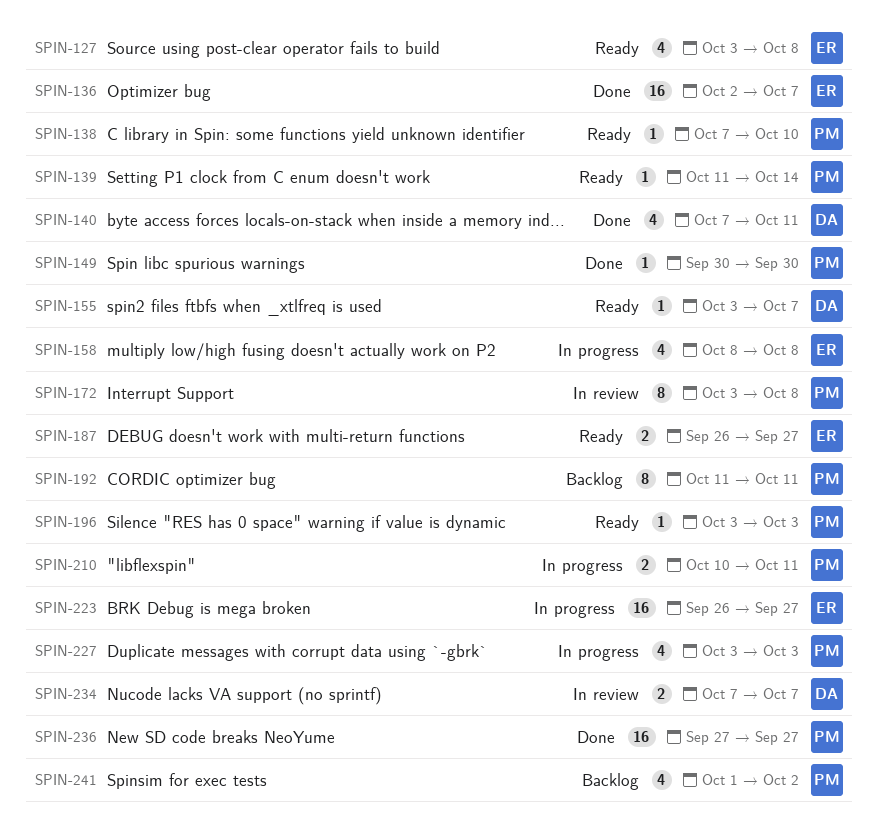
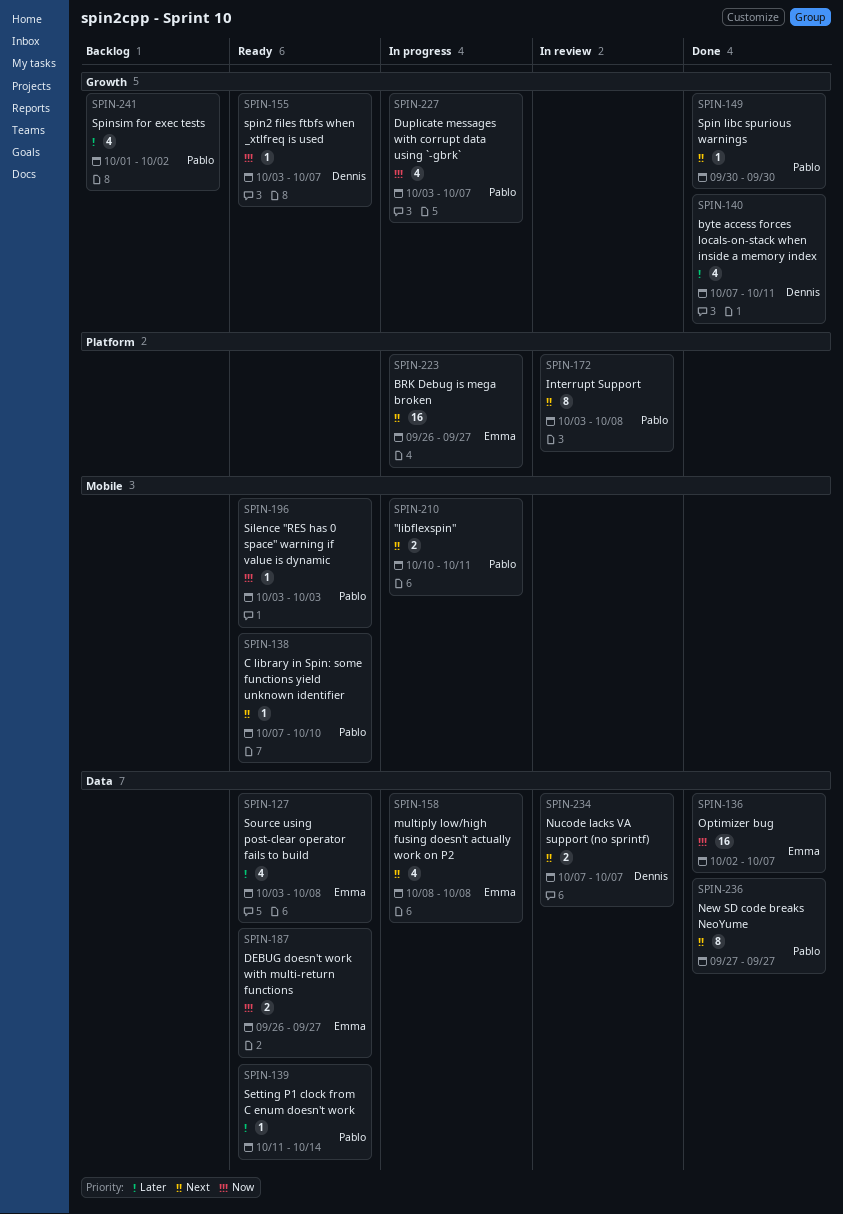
SPIN-192: present -> none
SPIN-227, due: Oct 3 -> Oct 7
SPIN-236, estimate: 16 -> 8

